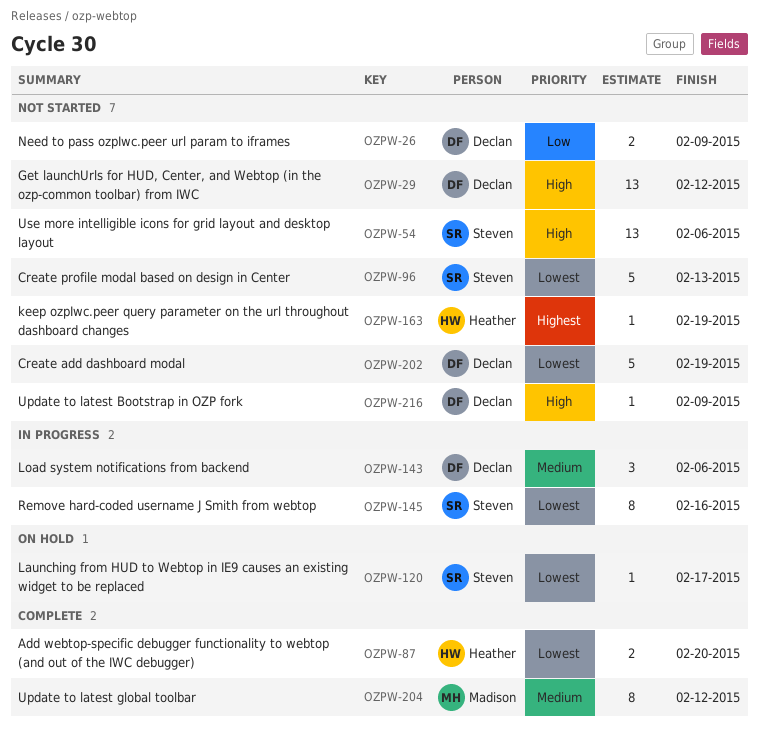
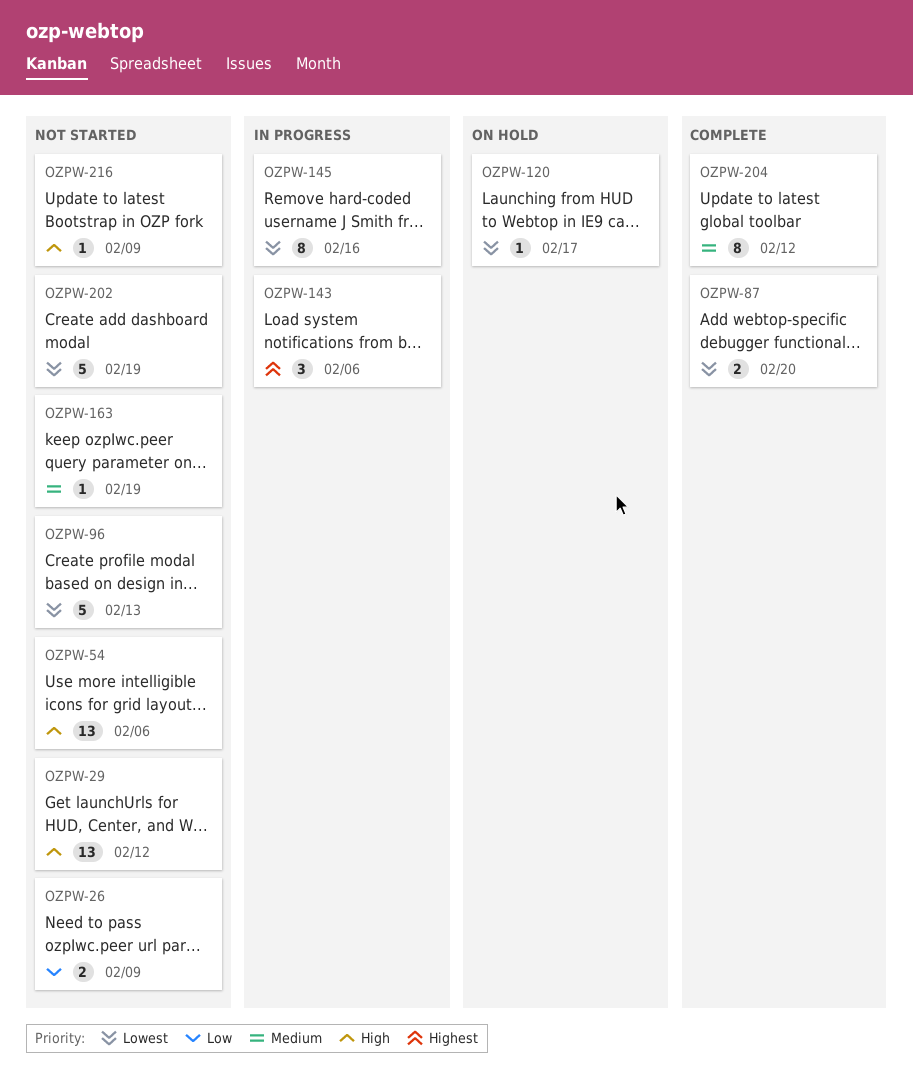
OZPW-143, priority: Medium -> Highest
OZPW-163, priority: Highest -> Medium

